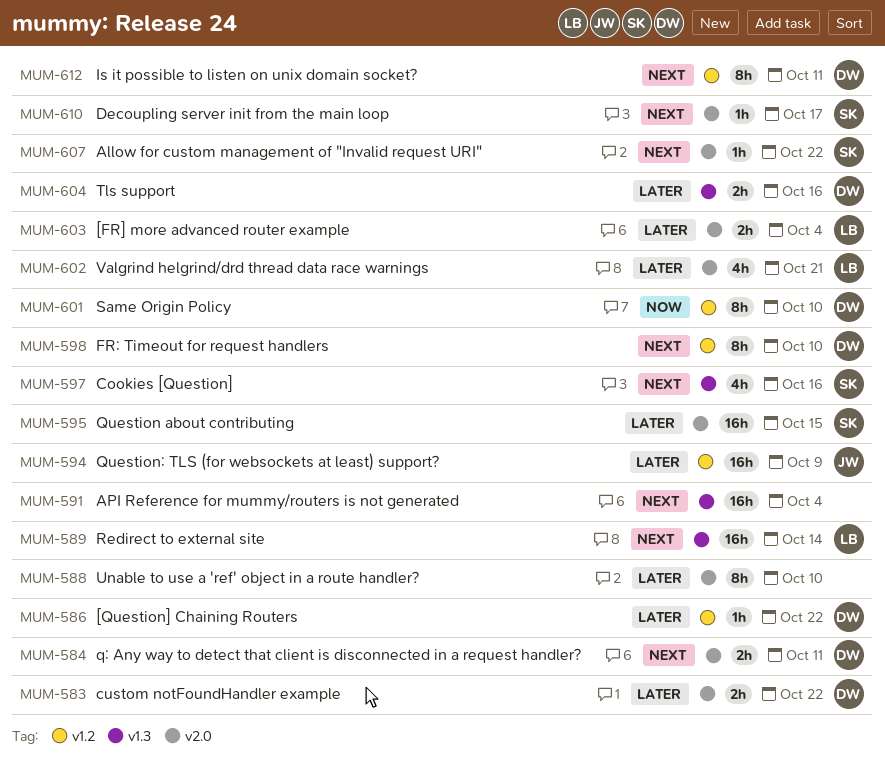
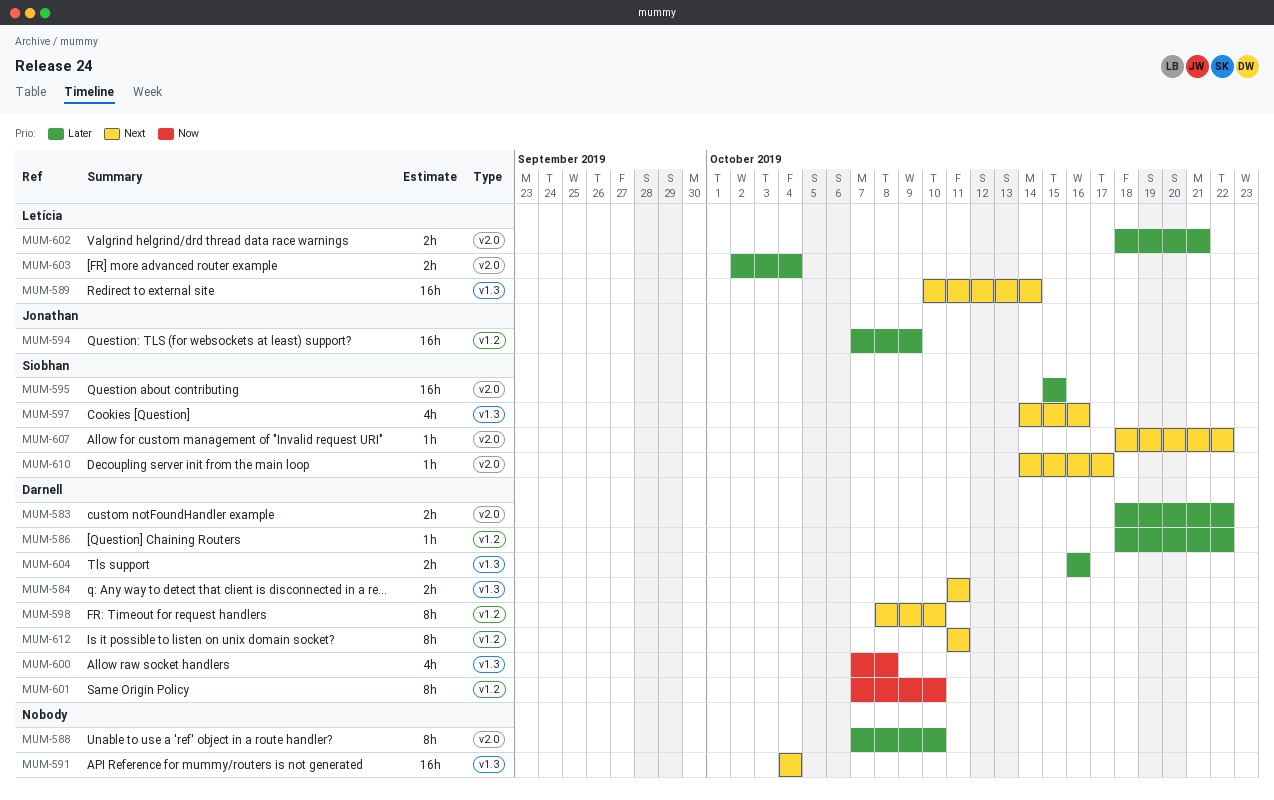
MUM-584, label: v2.0 -> v1.3
MUM-600: none -> present
MUM-602, estimate: 4h -> 2h

